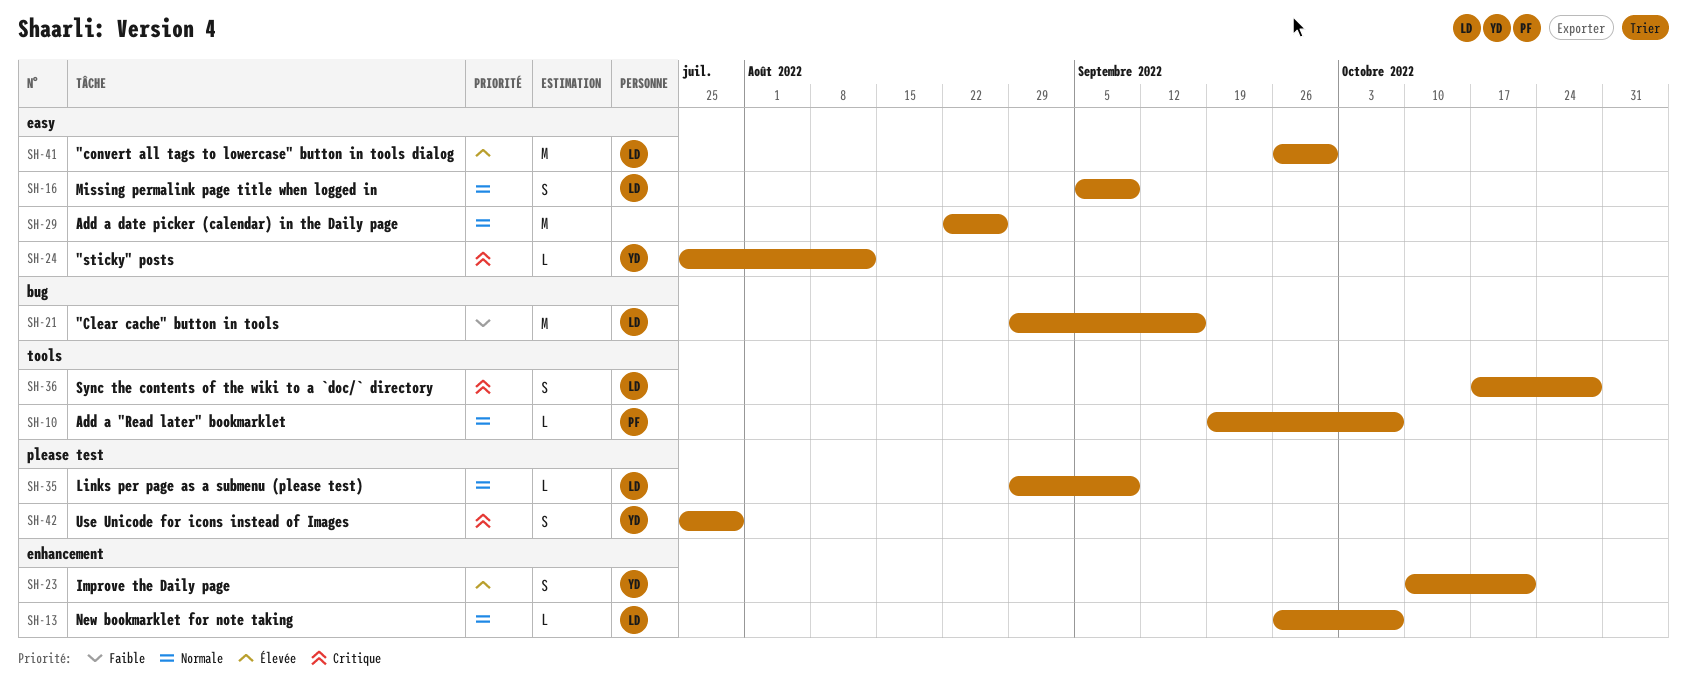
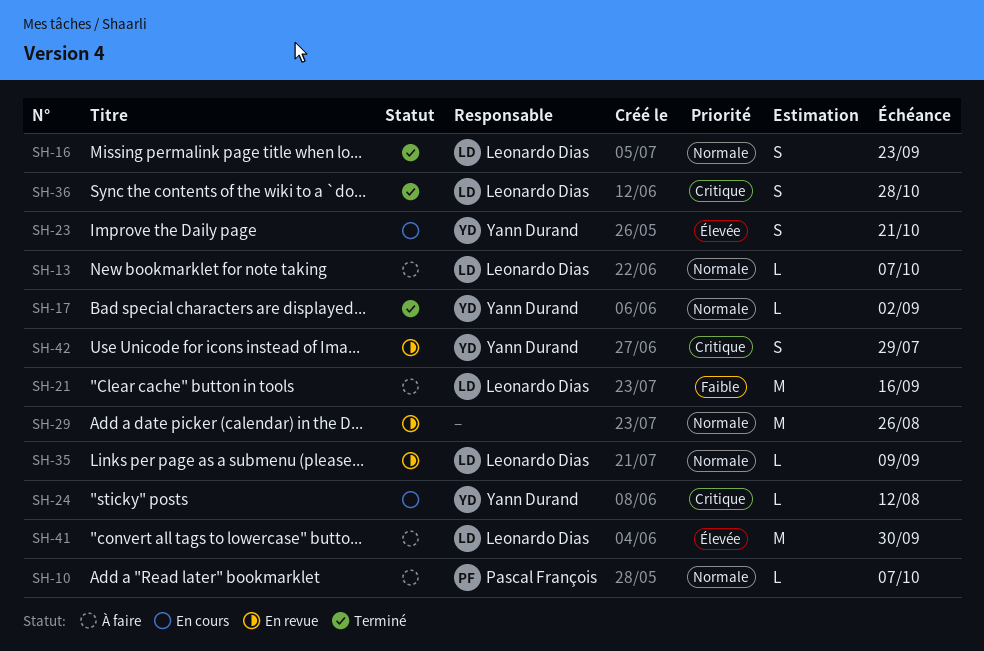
SH-16, due: Sep 9 -> Sep 23
SH-17: none -> present

